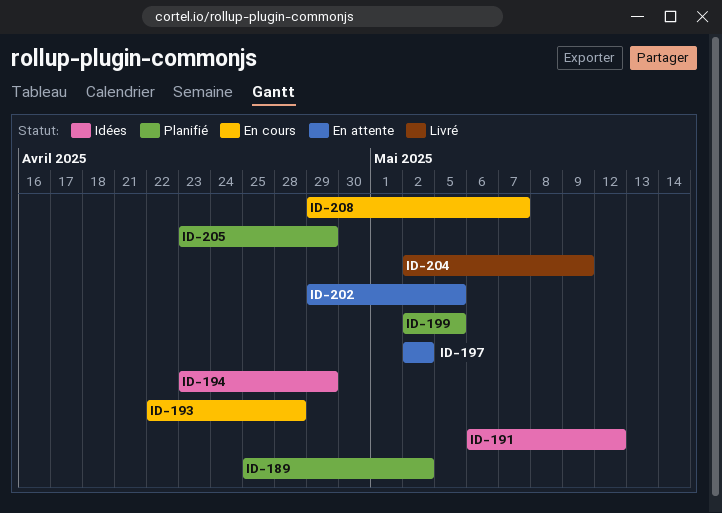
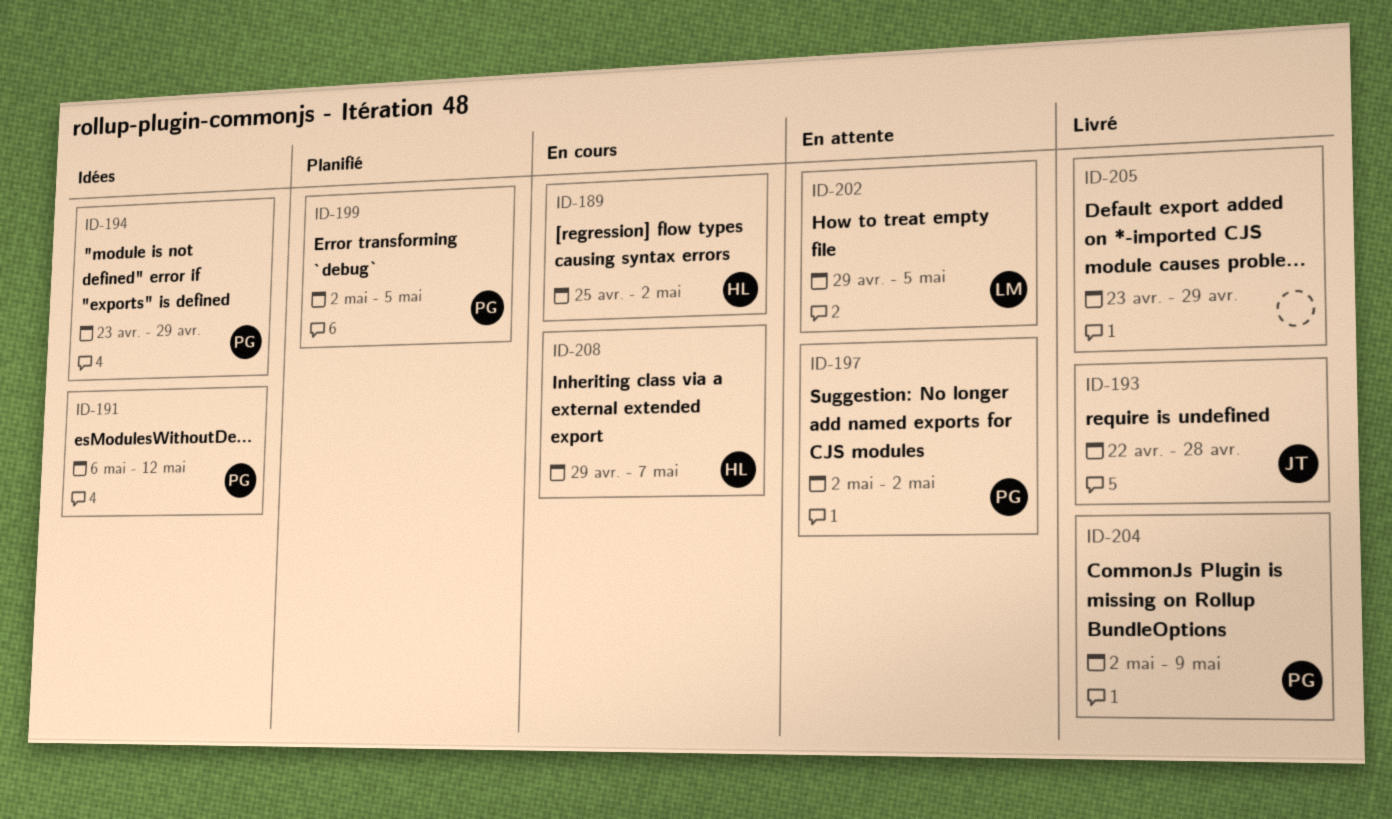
ID-189, status: Planifié -> En cours
ID-193, status: En cours -> Livré
ID-205, status: Planifié -> Livré

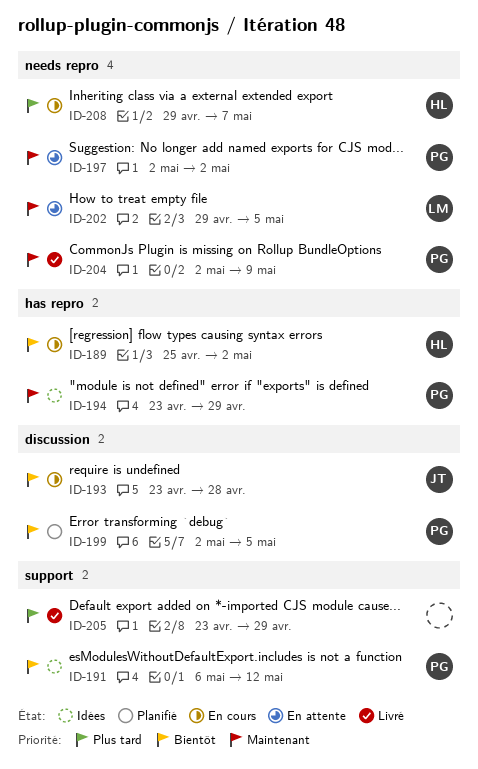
ID-193, status: Livré -> En cours
ID-193, start: Apr 22 -> Apr 23

